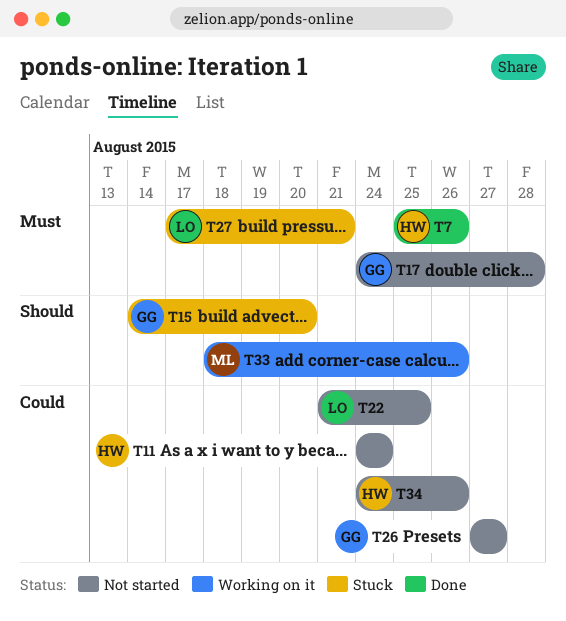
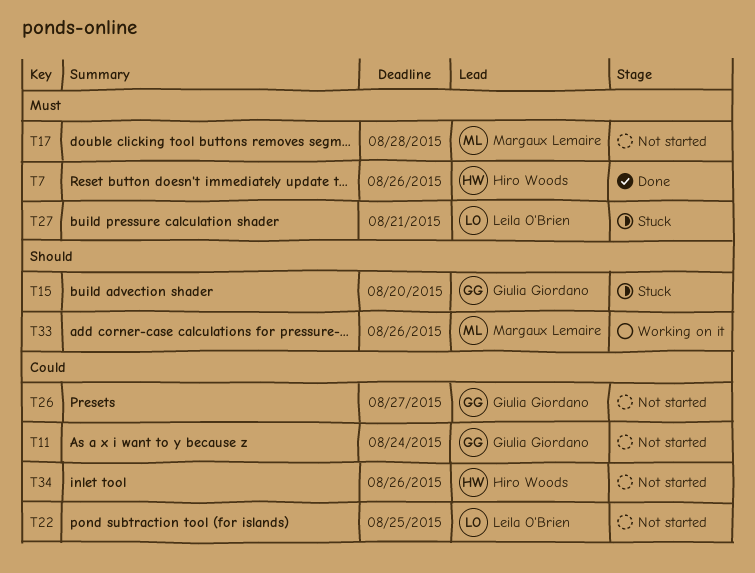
T11, owner: Hiro Woods -> Giulia Giordano
T17, owner: Giulia Giordano -> Margaux Lemaire

